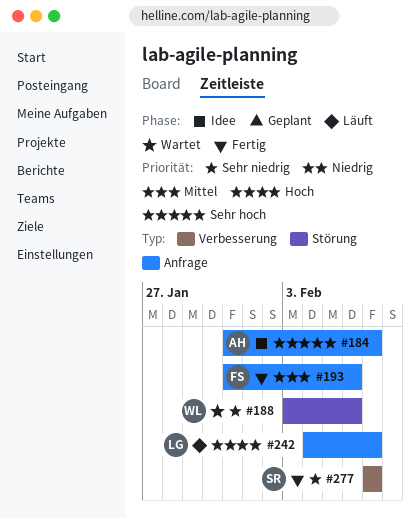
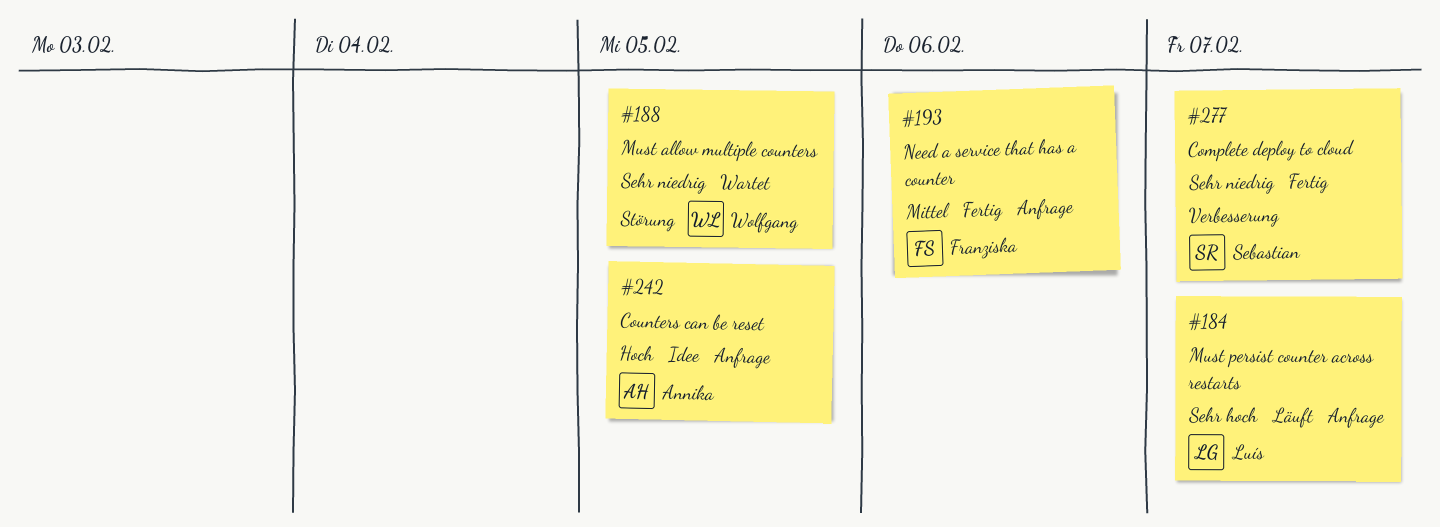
#184, status: Idee -> Läuft
#184, owner: Annika -> Luís
#188, due: Feb 6 -> Feb 5
#242, status: Läuft -> Idee
#242, owner: Luís -> Annika
#242, due: Feb 7 -> Feb 5

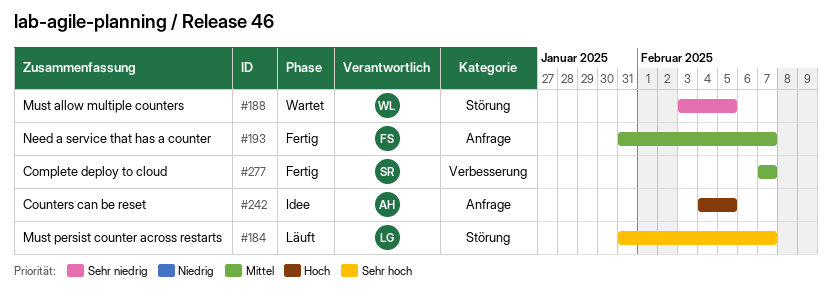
#184, label: Anfrage -> Störung
#193, due: Feb 6 -> Feb 7
#277, priority: Sehr niedrig -> Mittel

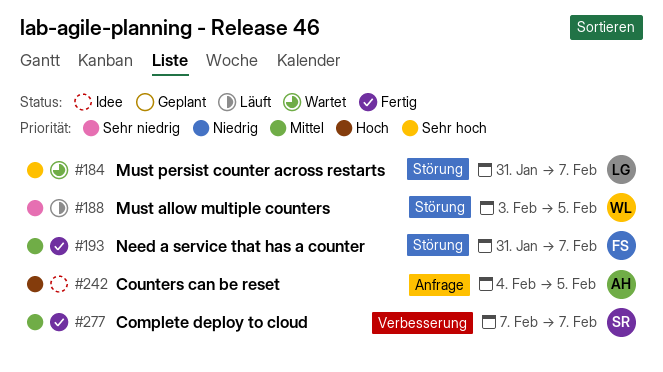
#184, status: Läuft -> Wartet
#188, status: Wartet -> Läuft
#193, label: Anfrage -> Störung

